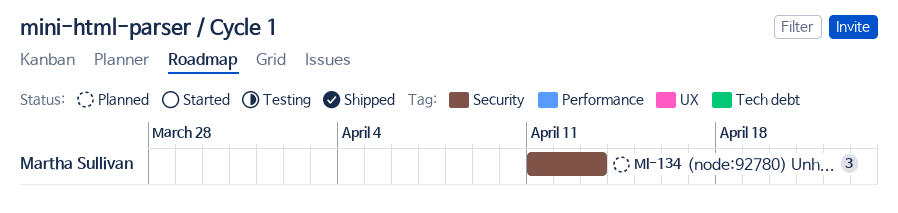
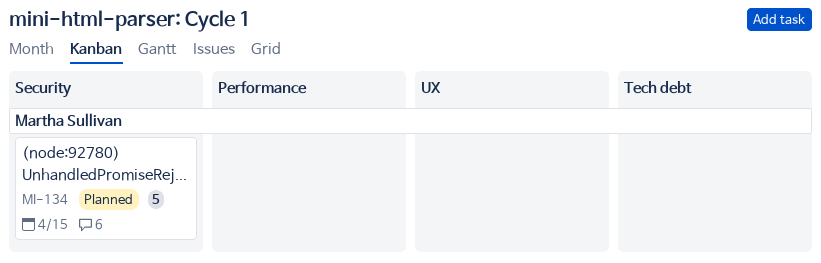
MI-134, estimate: 3 -> 5
MI-134, due: Apr 13 -> Apr 15

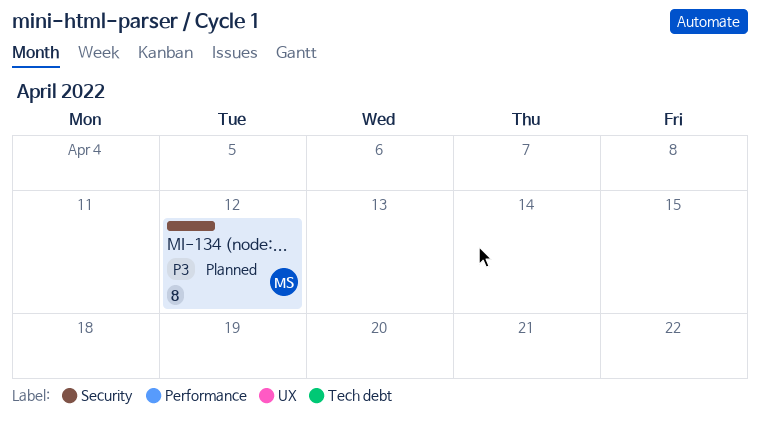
MI-134, estimate: 5 -> 8
MI-134, due: Apr 15 -> Apr 12

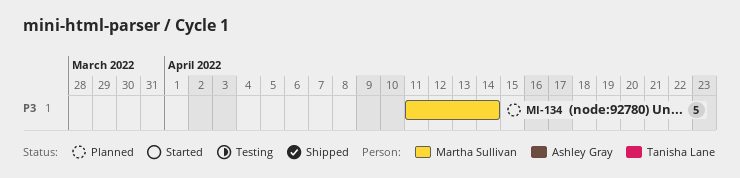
MI-134, estimate: 8 -> 5
MI-134, due: Apr 12 -> Apr 14

